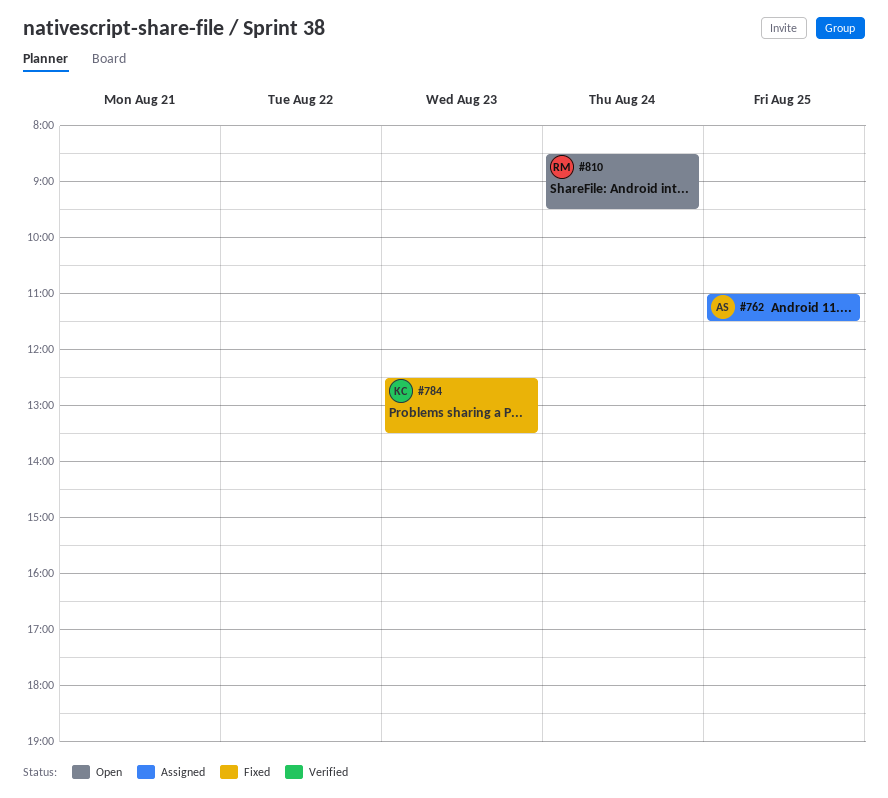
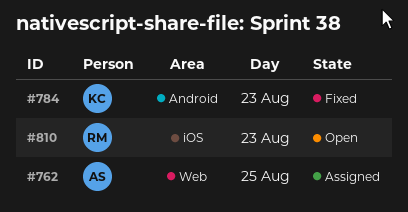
#810, day: Aug 24 -> Aug 23

